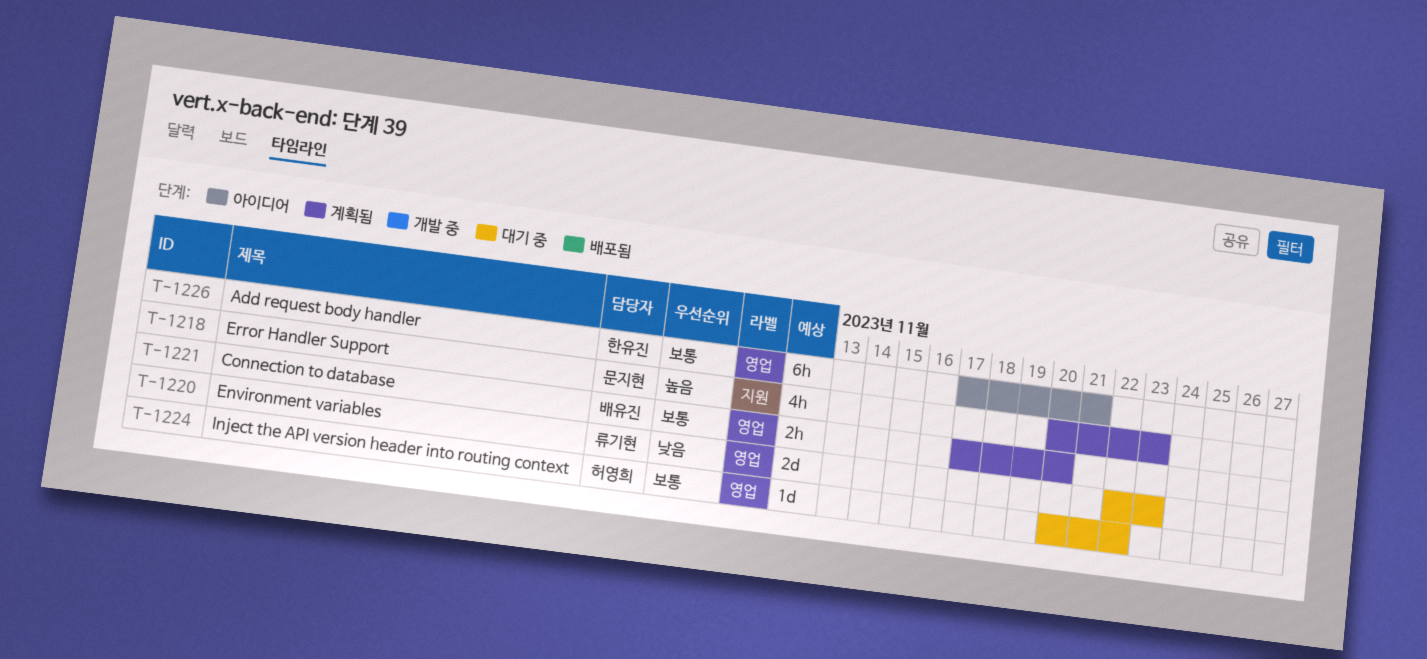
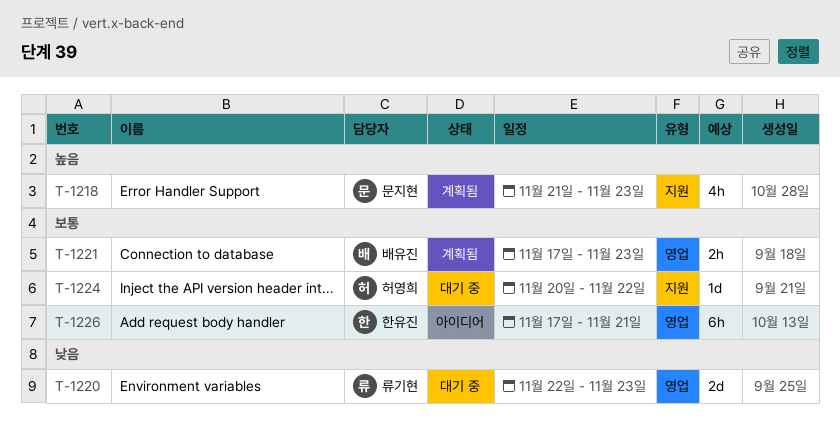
T-1218, start: Nov 20 -> Nov 21
T-1221, due: Nov 20 -> Nov 23
T-1224, label: 영업 -> 지원

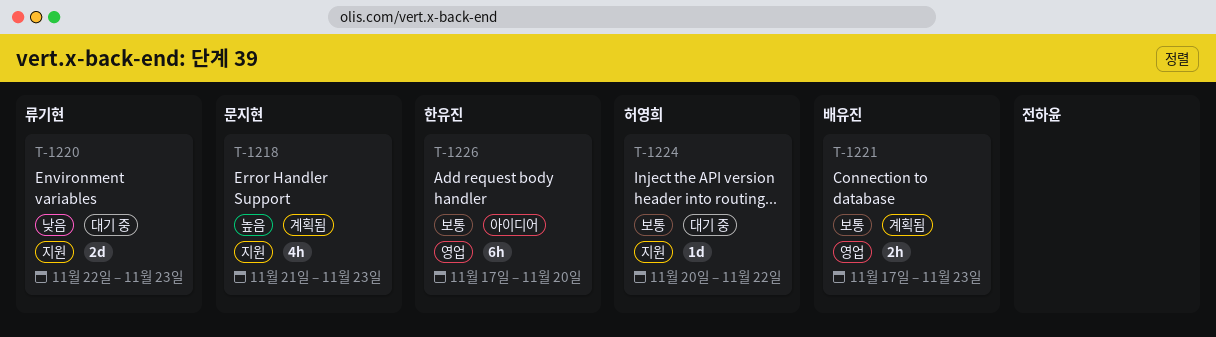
T-1220, label: 영업 -> 지원
T-1226, due: Nov 21 -> Nov 20

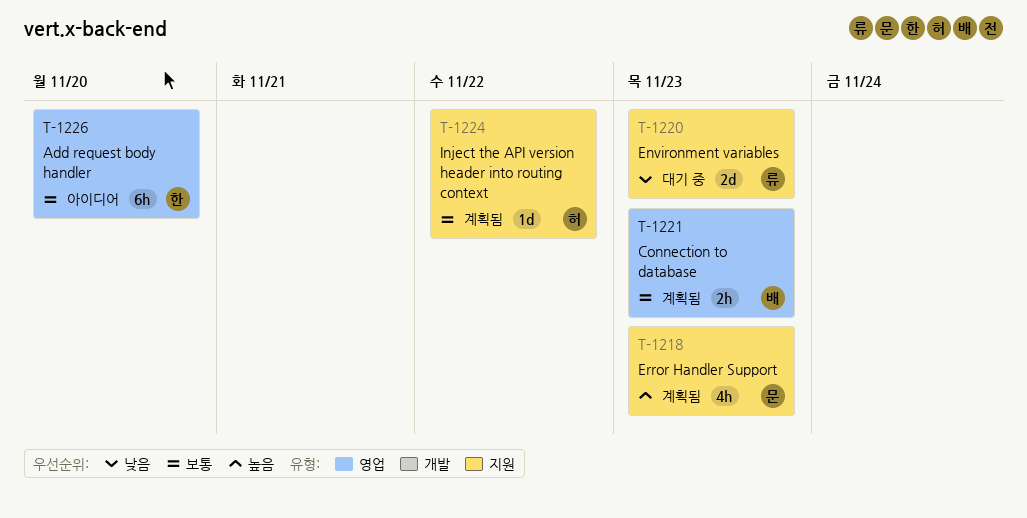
T-1224, status: 대기 중 -> 계획됨

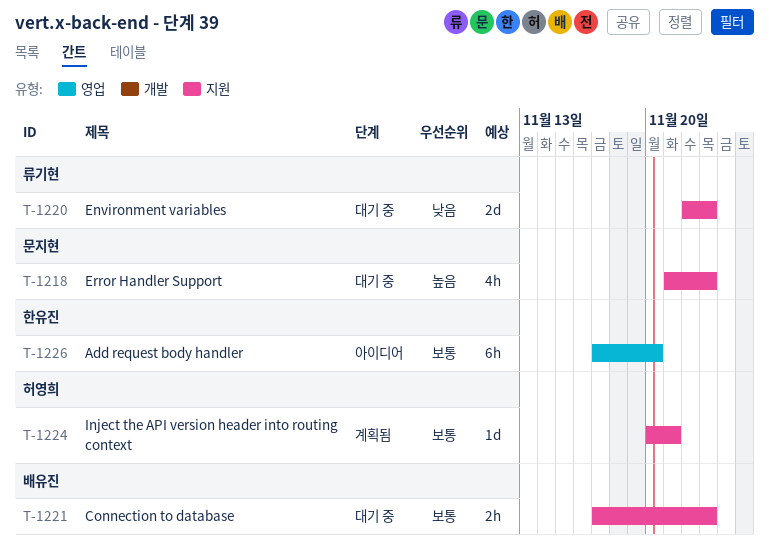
T-1218, status: 계획됨 -> 대기 중
T-1221, status: 계획됨 -> 대기 중
T-1221, label: 영업 -> 지원
T-1224, due: Nov 22 -> Nov 21

